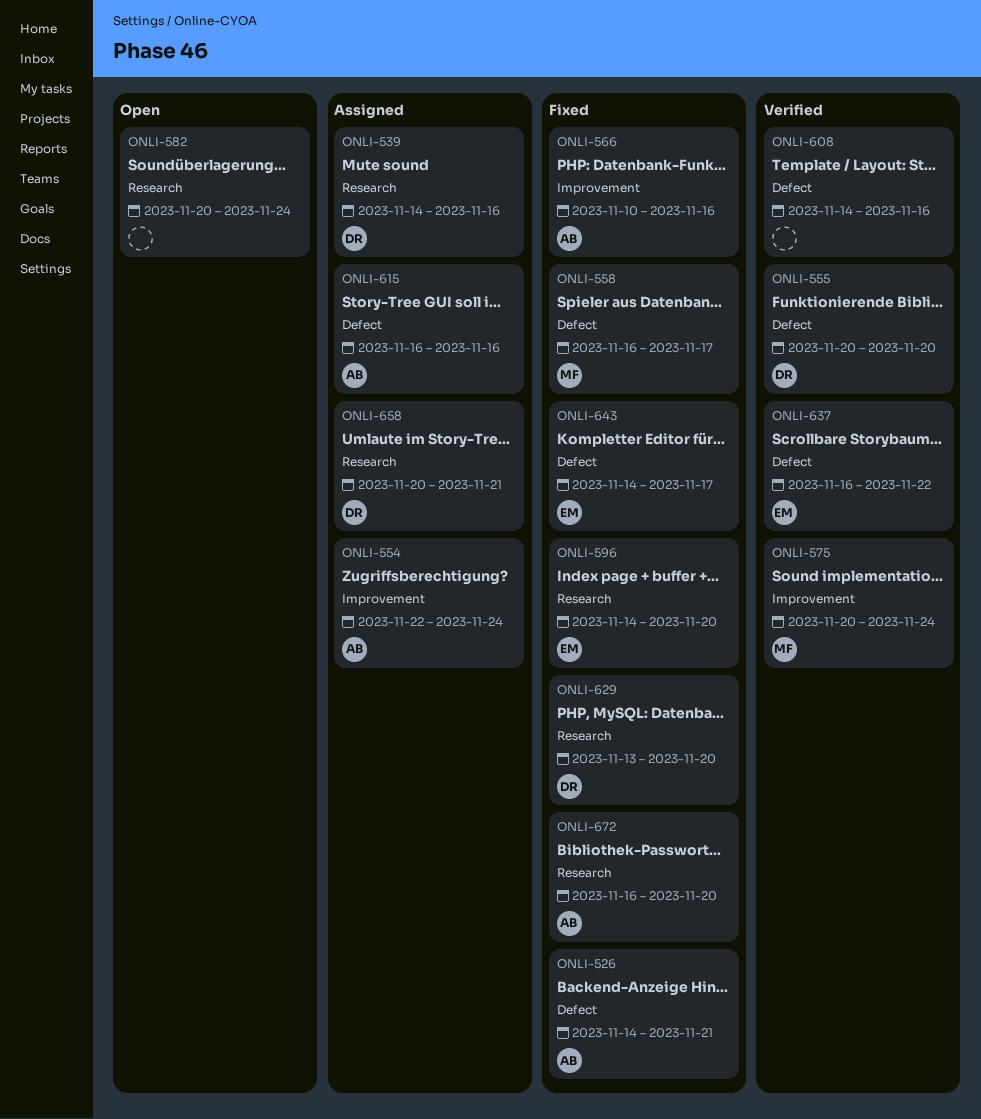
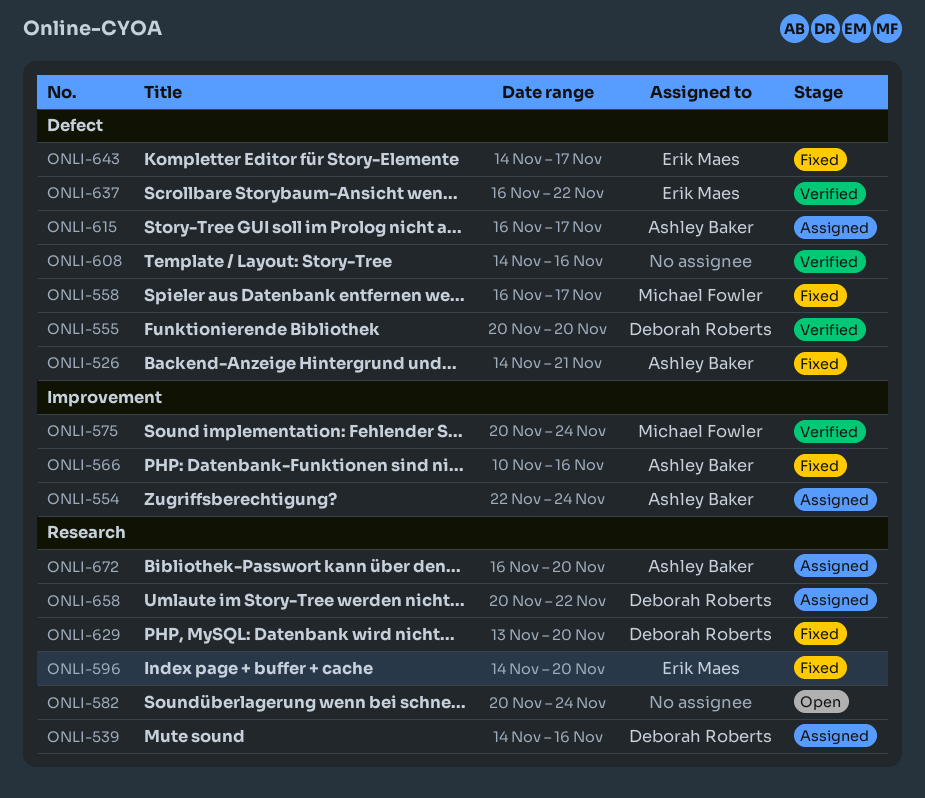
ONLI-615, due: Nov 16 -> Nov 17
ONLI-658, due: Nov 21 -> Nov 22
ONLI-672, status: Fixed -> Assigned

